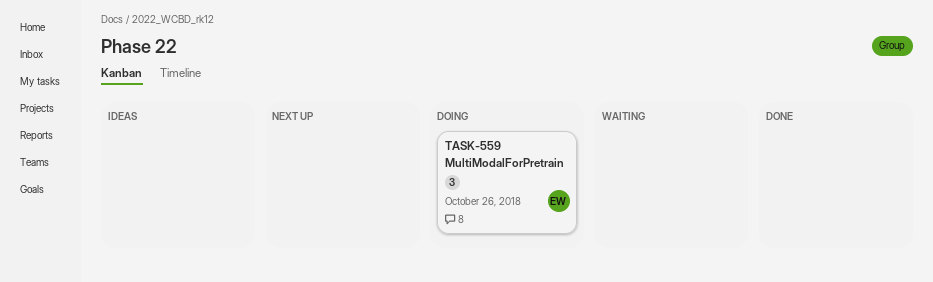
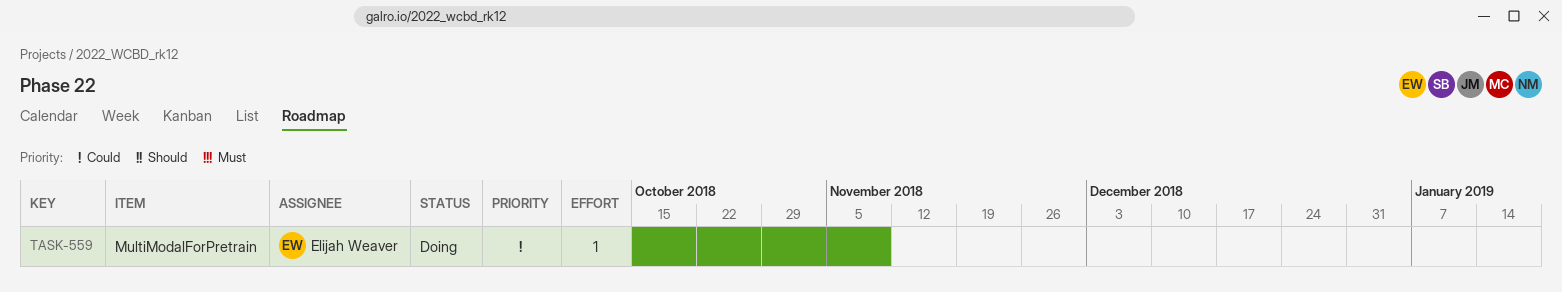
TASK-559, estimate: 3 -> 1
TASK-559, due: Oct 26 -> Nov 9

